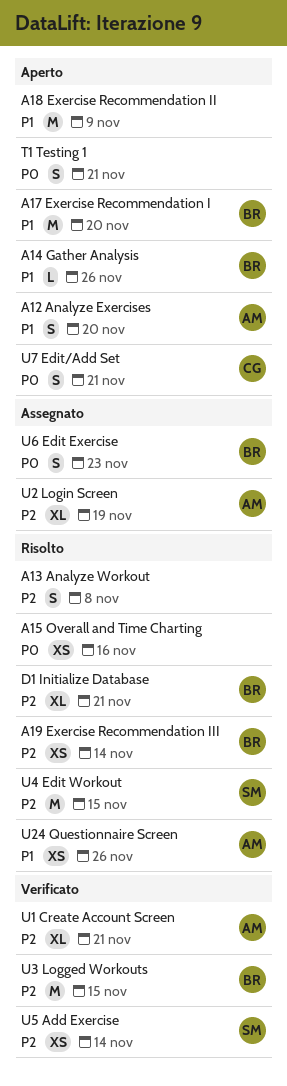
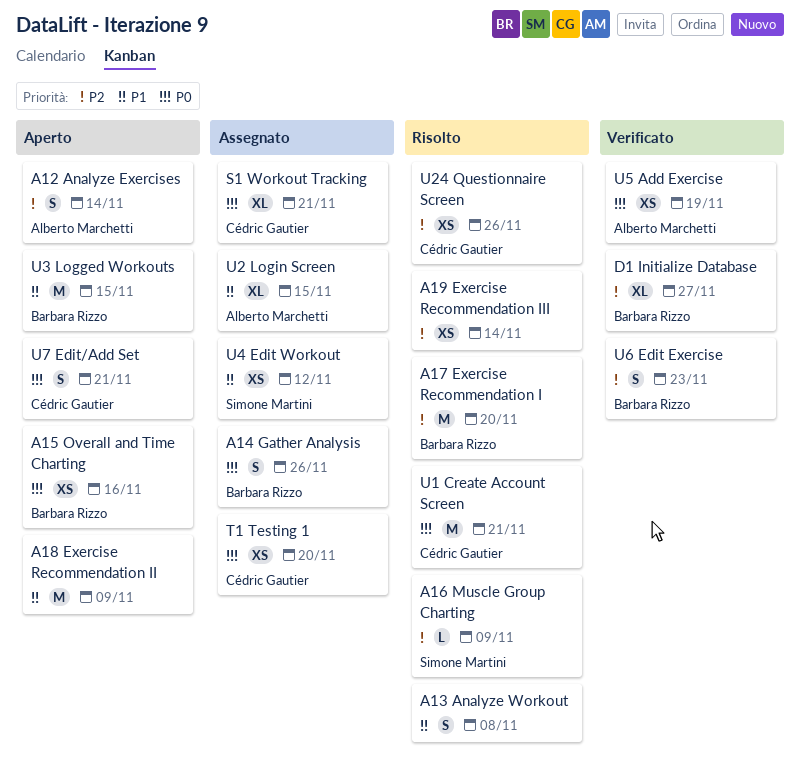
A12 Analyze Exercises, priority: P1 -> P2
A12 Analyze Exercises, due: Nov 20 -> Nov 14
A13 Analyze Workout, priority: P2 -> P1
A14 Gather Analysis, status: Aperto -> Assegnato
A14 Gather Analysis, priority: P1 -> P0
A14 Gather Analysis, estimate: L -> S
A15 Overall and Time Charting, status: Risolto -> Aperto
A15 Overall and Time Charting, owner: none -> Barbara Rizzo
A16 Muscle Group Charting: none -> present
A17 Exercise Recommendation I, status: Aperto -> Risolto
A17 Exercise Recommendation I, priority: P1 -> P2
A19 Exercise Recommendation III, owner: Barbara Rizzo -> none
D1 Initialize Database, status: Risolto -> Verificato
D1 Initialize Database, due: Nov 21 -> Nov 27
S1 Workout Tracking: none -> present
T1 Testing 1, status: Aperto -> Assegnato
T1 Testing 1, owner: none -> Cédric Gautier
T1 Testing 1, estimate: S -> XS
T1 Testing 1, due: Nov 21 -> Nov 20
U1 Create Account Screen, status: Verificato -> Risolto
U1 Create Account Screen, owner: Alberto Marchetti -> Cédric Gautier
U1 Create Account Screen, priority: P2 -> P0
U1 Create Account Screen, estimate: XL -> M
U2 Login Screen, priority: P2 -> P1
U2 Login Screen, due: Nov 19 -> Nov 15
U24 Questionnaire Screen, owner: Alberto Marchetti -> Cédric Gautier
U24 Questionnaire Screen, priority: P1 -> P2
U3 Logged Workouts, status: Verificato -> Aperto
U3 Logged Workouts, priority: P2 -> P1
U4 Edit Workout, status: Risolto -> Assegnato
U4 Edit Workout, priority: P2 -> P1
U4 Edit Workout, estimate: M -> XS
U4 Edit Workout, due: Nov 15 -> Nov 12
U5 Add Exercise, owner: Simone Martini -> Alberto Marchetti
U5 Add Exercise, priority: P2 -> P0
U5 Add Exercise, due: Nov 14 -> Nov 19
U6 Edit Exercise, status: Assegnato -> Verificato
U6 Edit Exercise, priority: P0 -> P2

